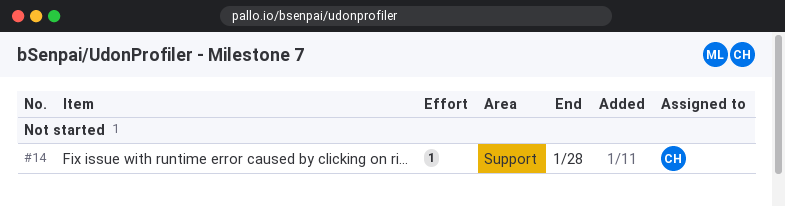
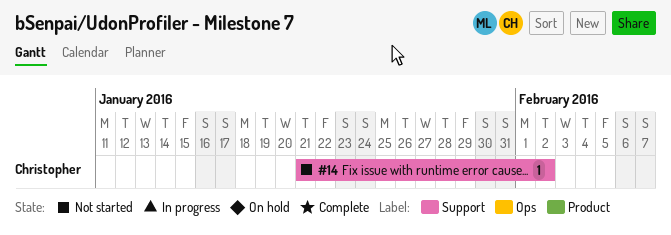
#14, due: Jan 28 -> Feb 2

